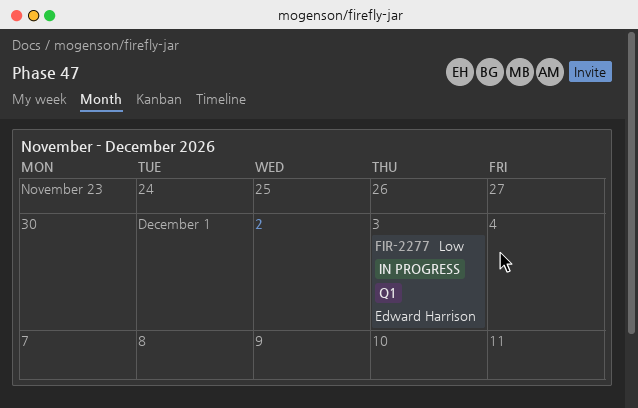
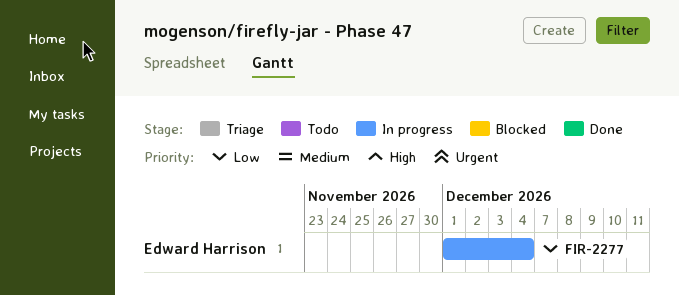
FIR-2277, due: Dec 3 -> Dec 4

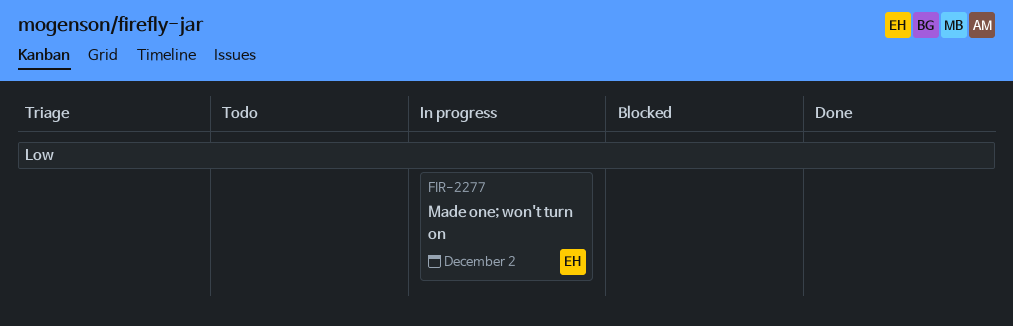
FIR-2277, due: Dec 4 -> Dec 2

